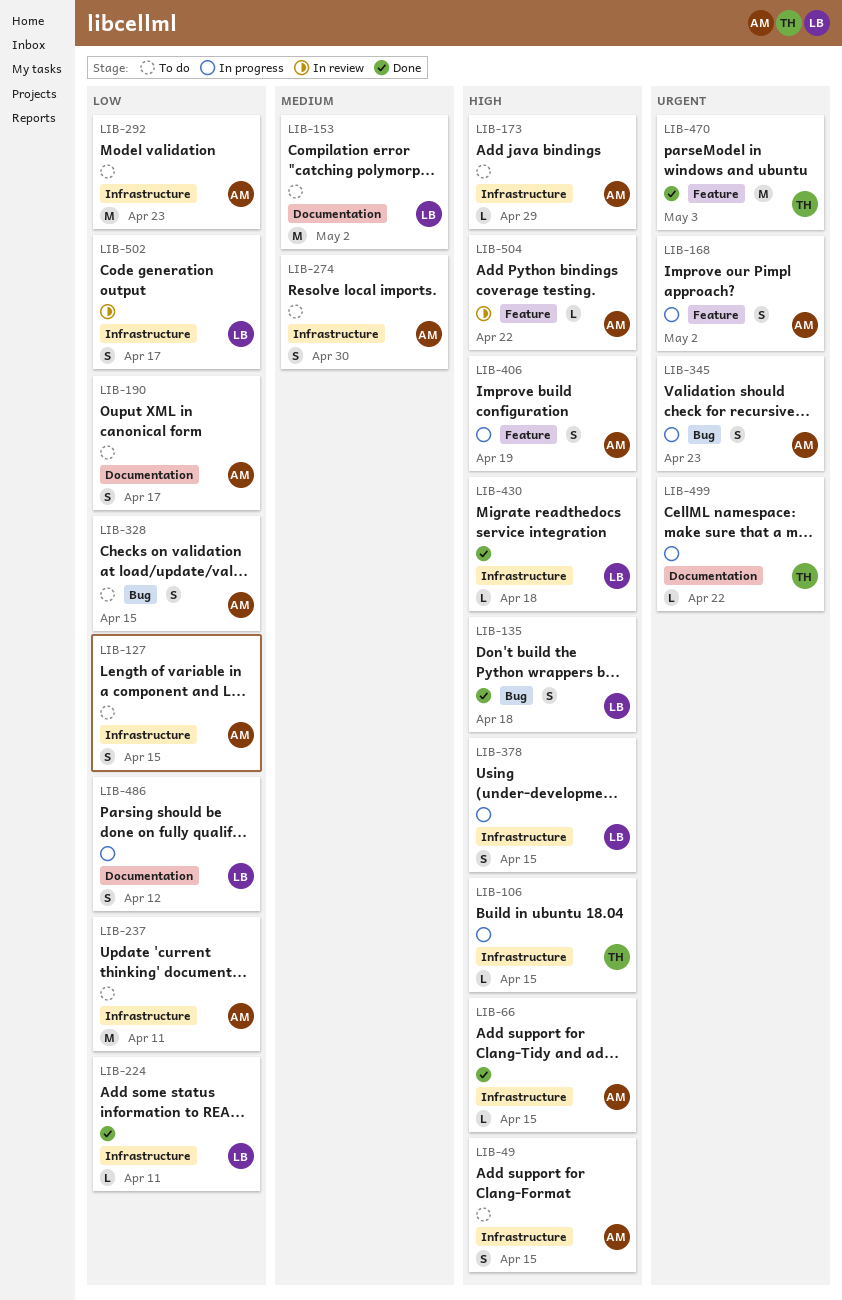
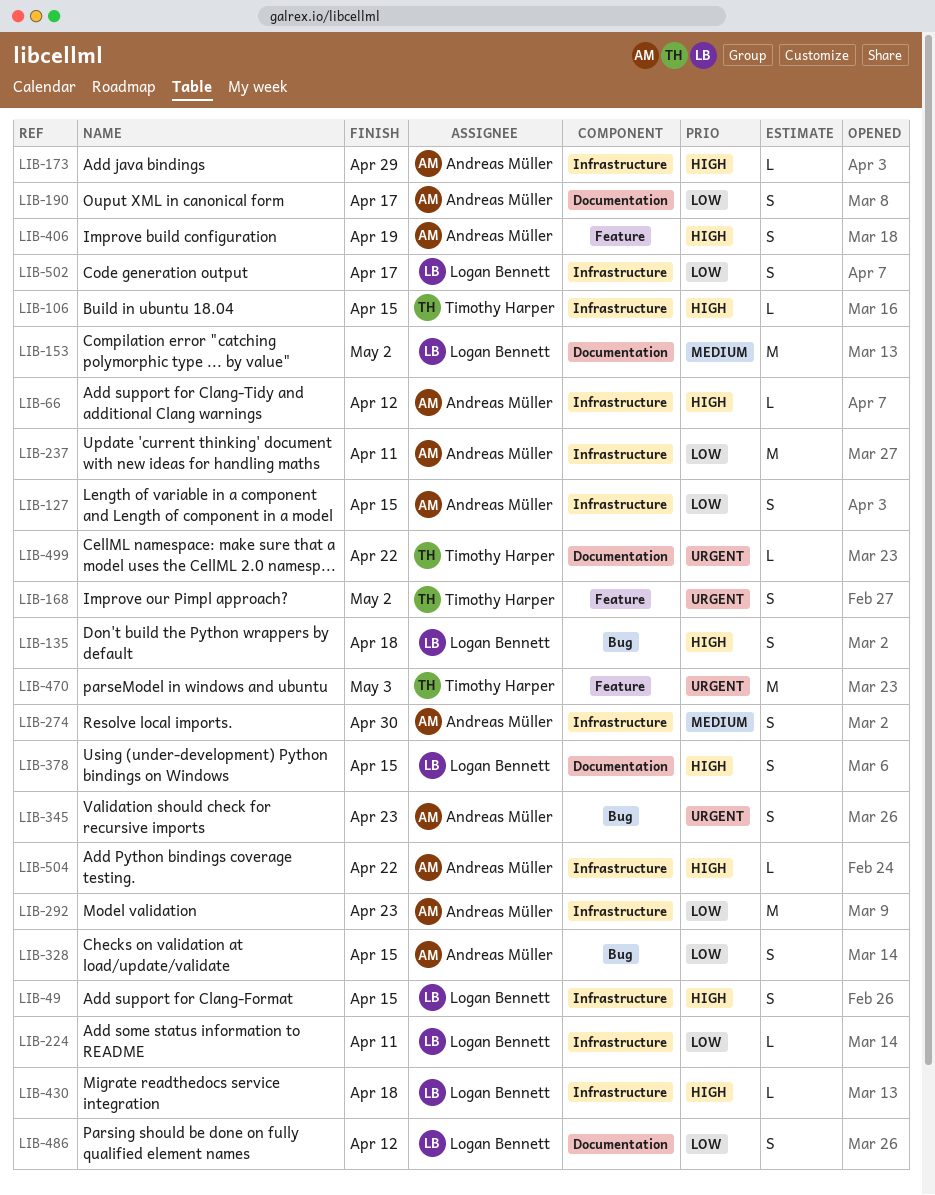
LIB-49, owner: Andreas Müller -> Logan Bennett
LIB-66, due: Apr 15 -> Apr 12
LIB-168, owner: Andreas Müller -> Timothy Harper
LIB-378, label: Infrastructure -> Documentation
LIB-504, label: Feature -> Infrastructure

